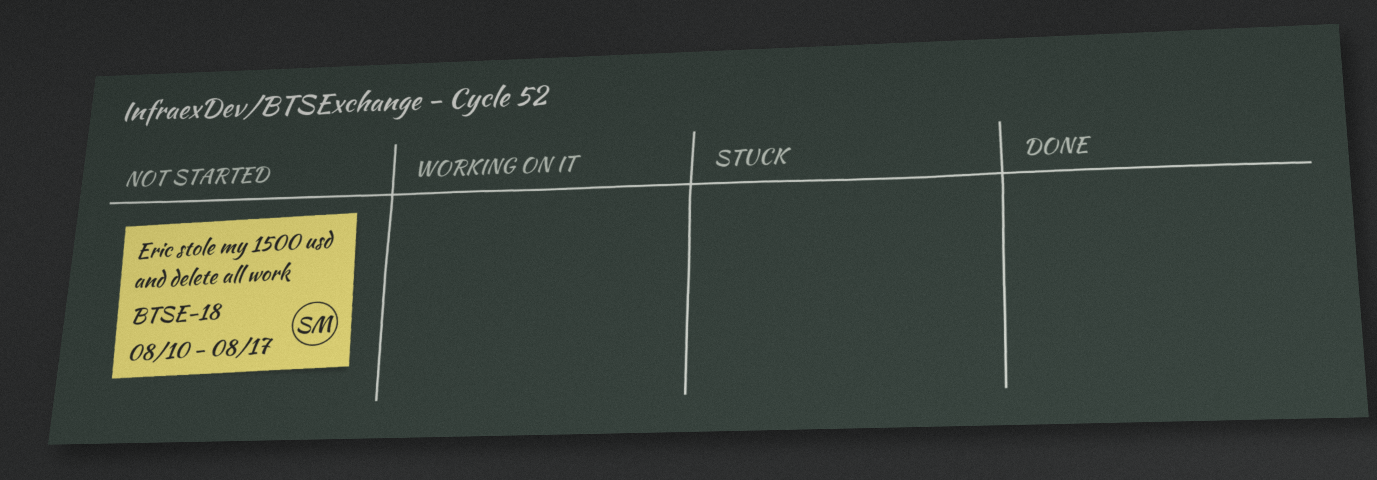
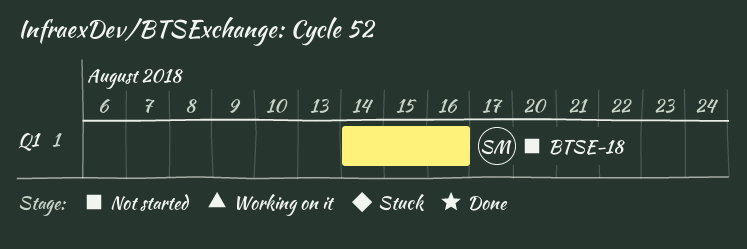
BTSE-18, start: Aug 10 -> Aug 14
BTSE-18, due: Aug 17 -> Aug 16

